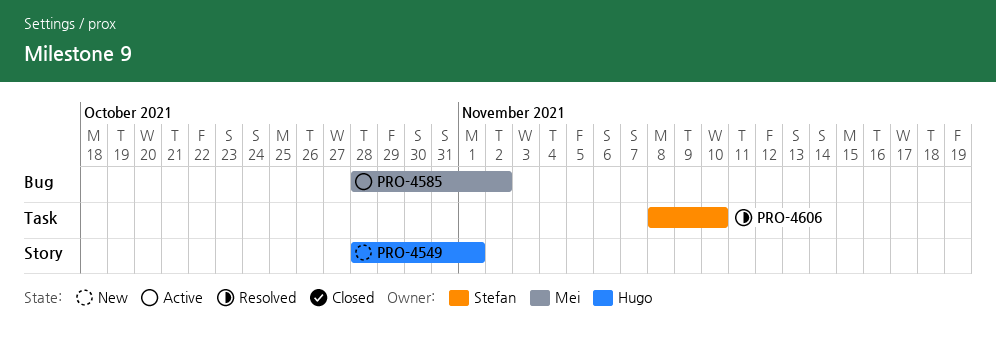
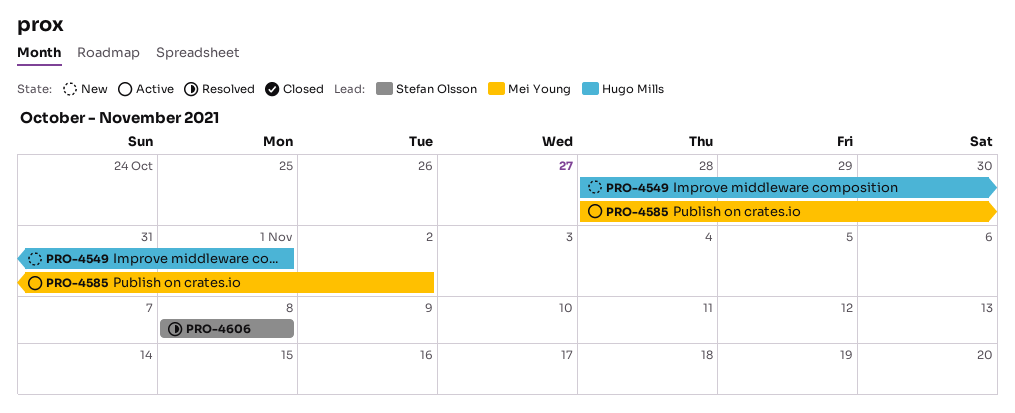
PRO-4606, due: Nov 10 -> Nov 8

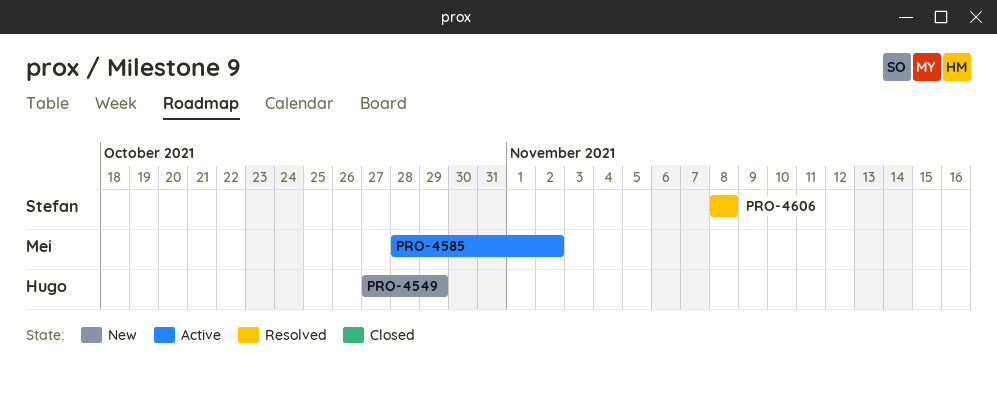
PRO-4549, start: Oct 28 -> Oct 27
PRO-4549, due: Nov 1 -> Oct 29

